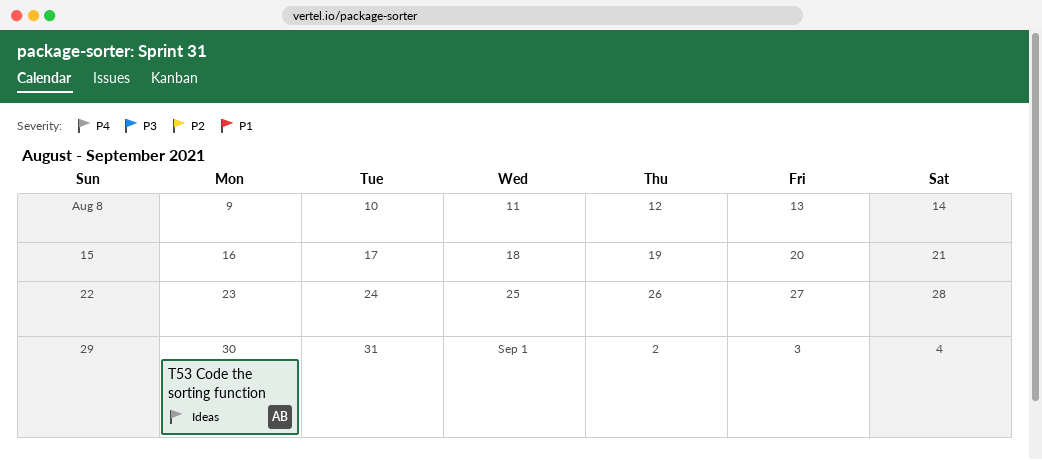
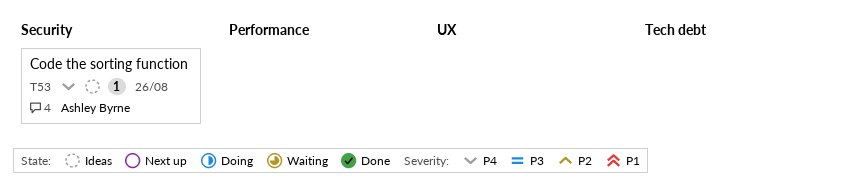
T53, due: Aug 30 -> Aug 26

